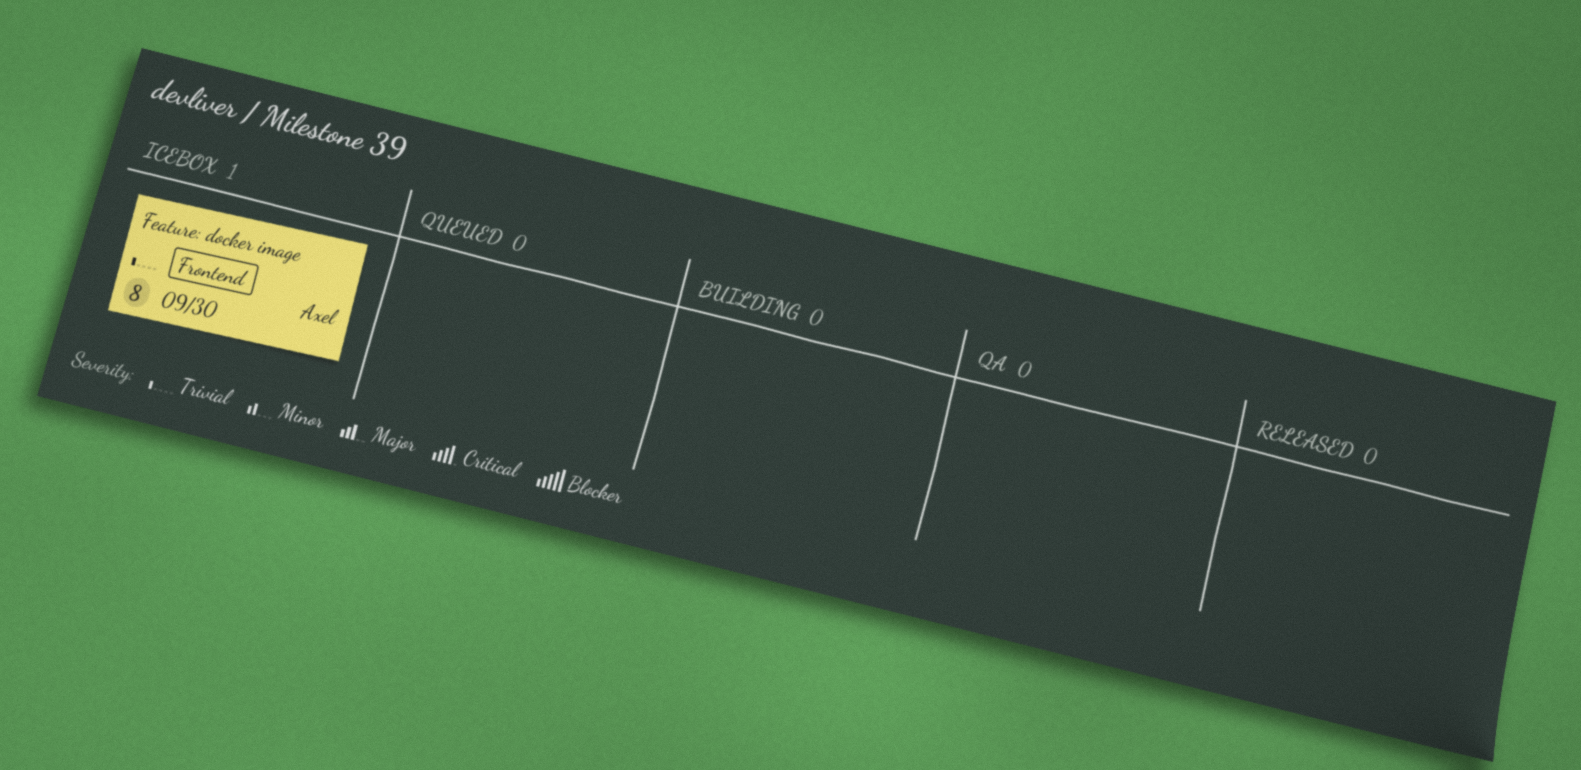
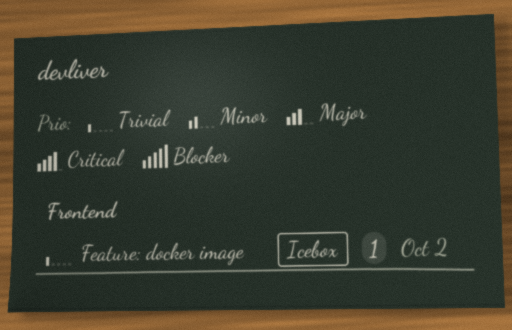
Feature: docker image, estimate: 8 -> 1
Feature: docker image, due: Sep 30 -> Oct 2

